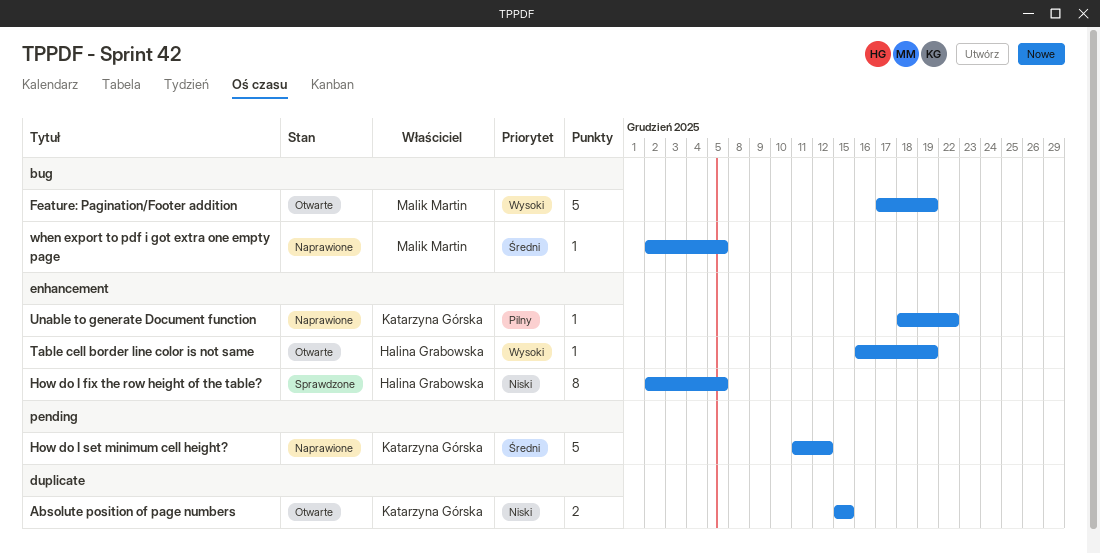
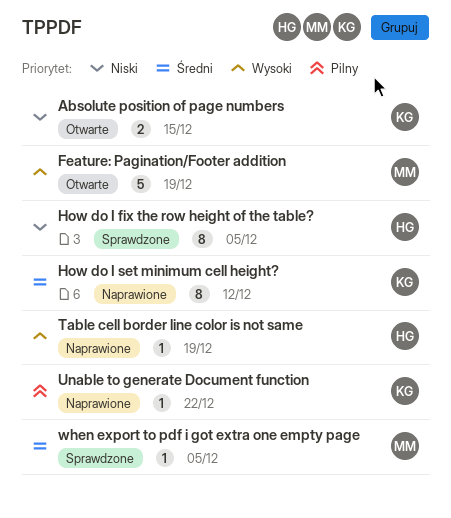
How do I set minimum cell height?, estimate: 5 -> 8
Table cell border line color is not same, status: Otwarte -> Naprawione
when export to pdf i got extra one empty page, status: Naprawione -> Sprawdzone

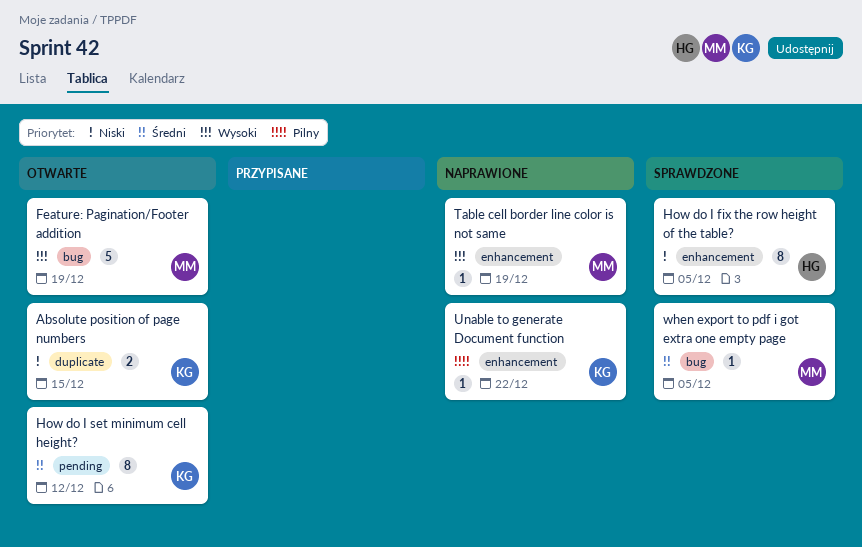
How do I set minimum cell height?, status: Naprawione -> Otwarte
Table cell border line color is not same, owner: HG -> MM

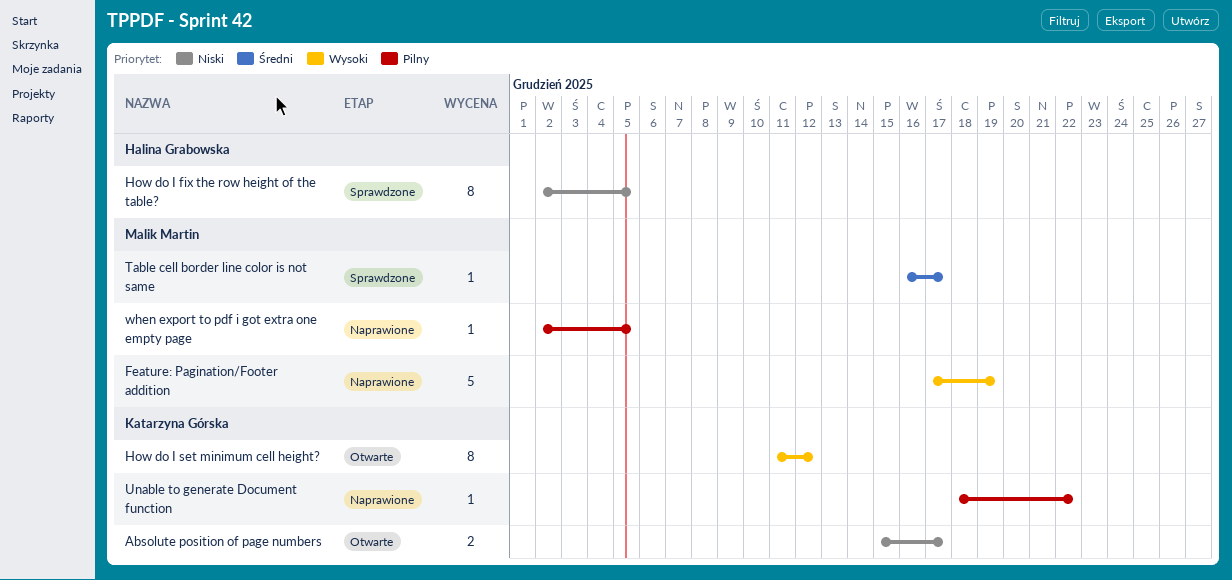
Absolute position of page numbers, due: Dec 15 -> Dec 17
Feature: Pagination/Footer addition, status: Otwarte -> Naprawione
How do I set minimum cell height?, priority: Średni -> Wysoki
Table cell border line color is not same, status: Naprawione -> Sprawdzone
Table cell border line color is not same, priority: Wysoki -> Średni
Table cell border line color is not same, due: Dec 19 -> Dec 17
when export to pdf i got extra one empty page, status: Sprawdzone -> Naprawione
when export to pdf i got extra one empty page, priority: Średni -> Pilny

